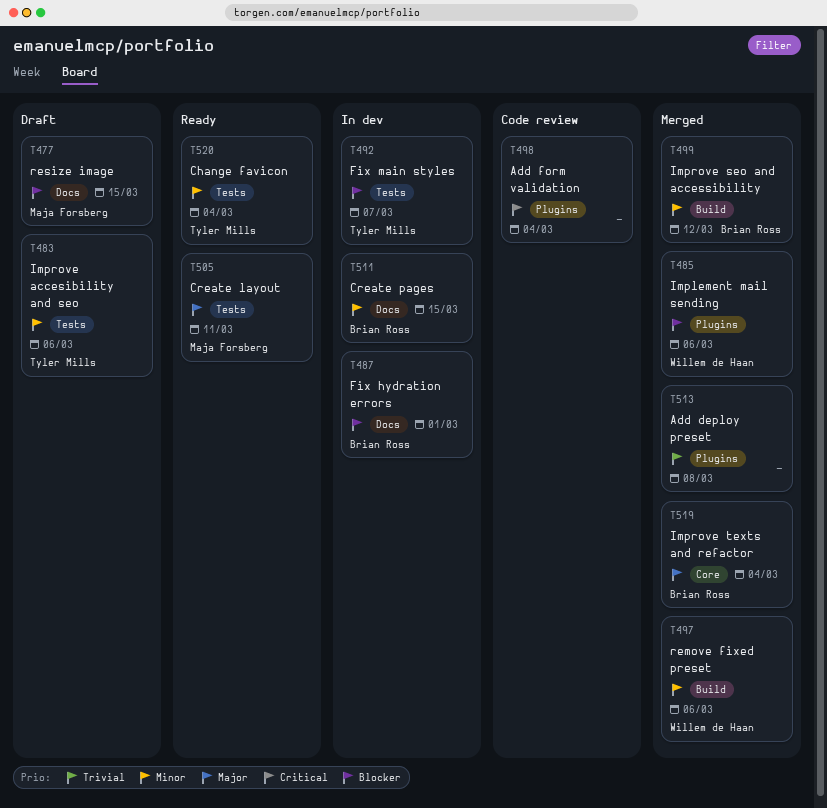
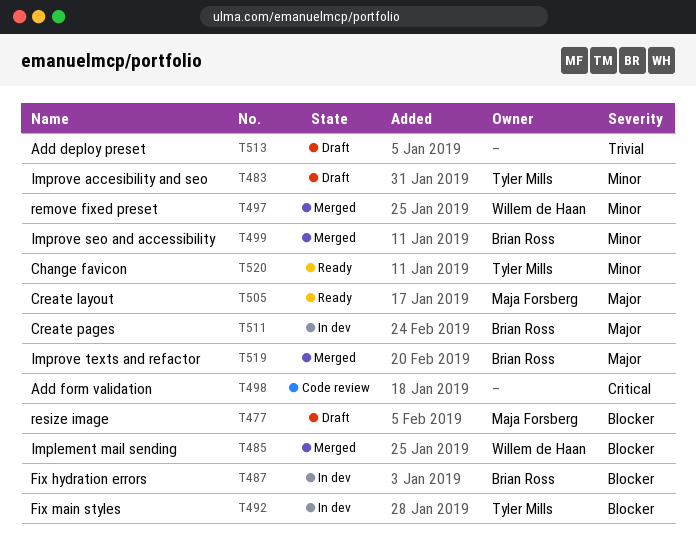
T511, priority: Minor -> Major
T513, status: Merged -> Draft

